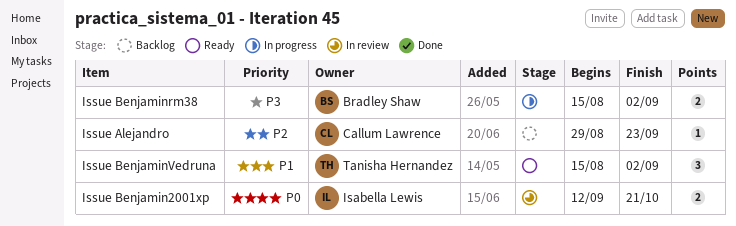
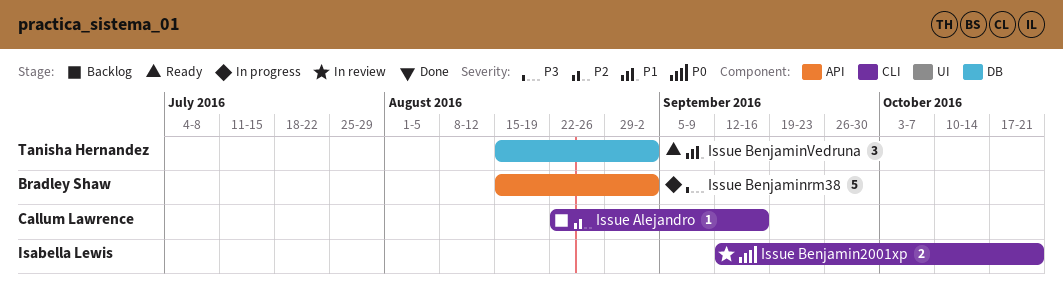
Issue Alejandro, start: Aug 29 -> Aug 22
Issue Alejandro, due: Sep 23 -> Sep 16
Issue Benjaminrm38, estimate: 2 -> 5

